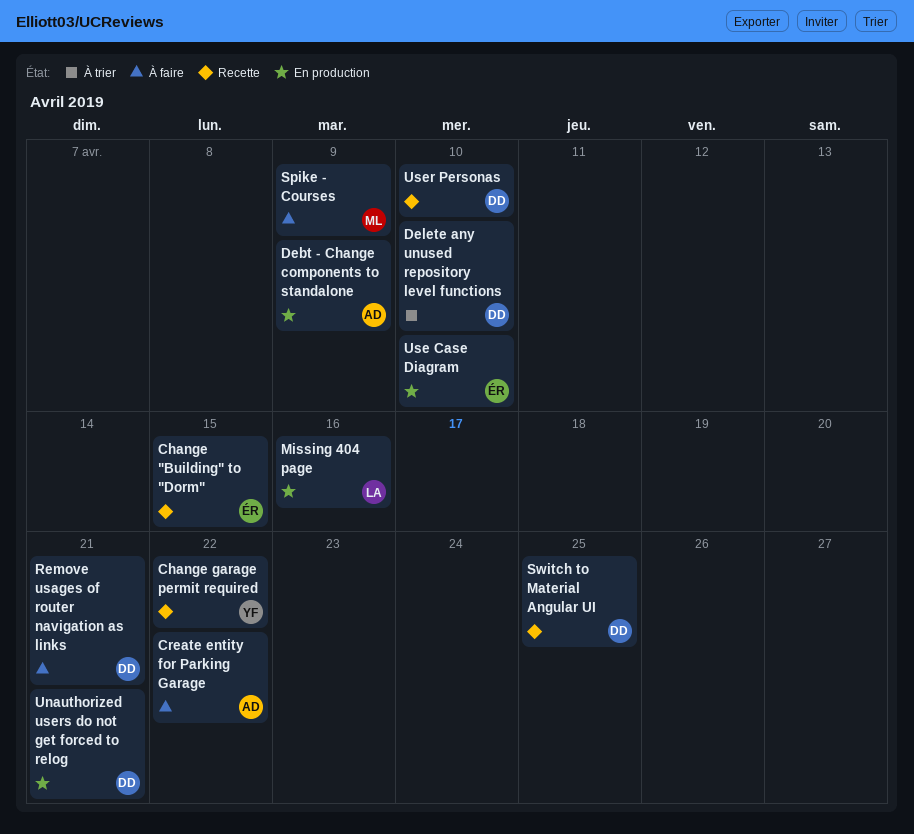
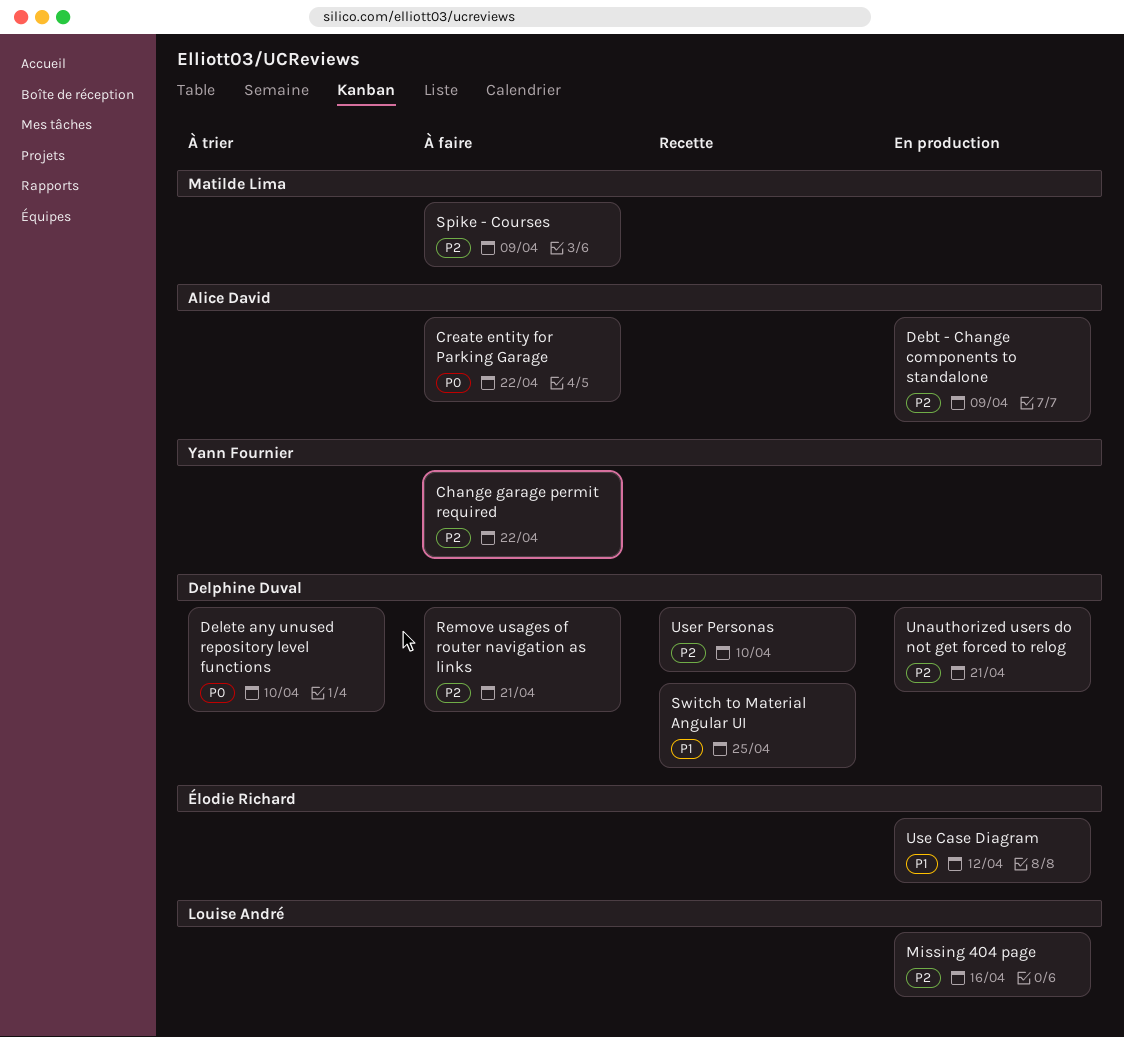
Change "Building" to "Dorm": present -> none
Change garage permit required, status: Recette -> À faire
Use Case Diagram, due: Apr 10 -> Apr 12

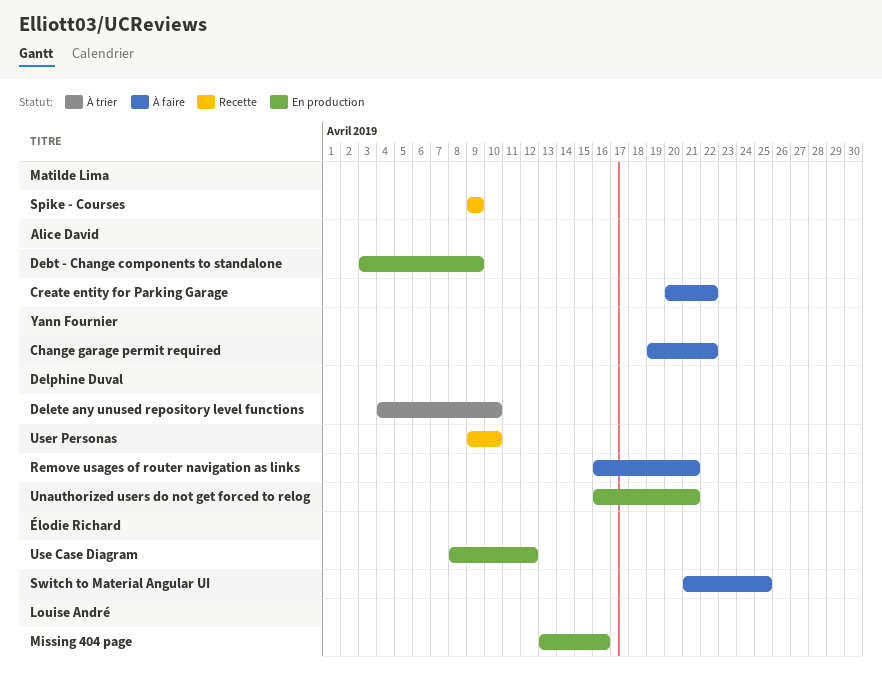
Spike - Courses, status: À faire -> Recette
Switch to Material Angular UI, status: Recette -> À faire
Switch to Material Angular UI, owner: Delphine Duval -> Élodie Richard

